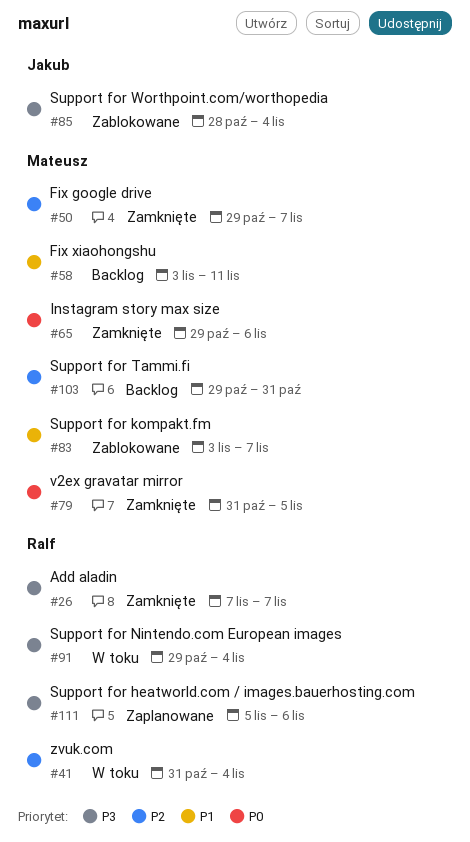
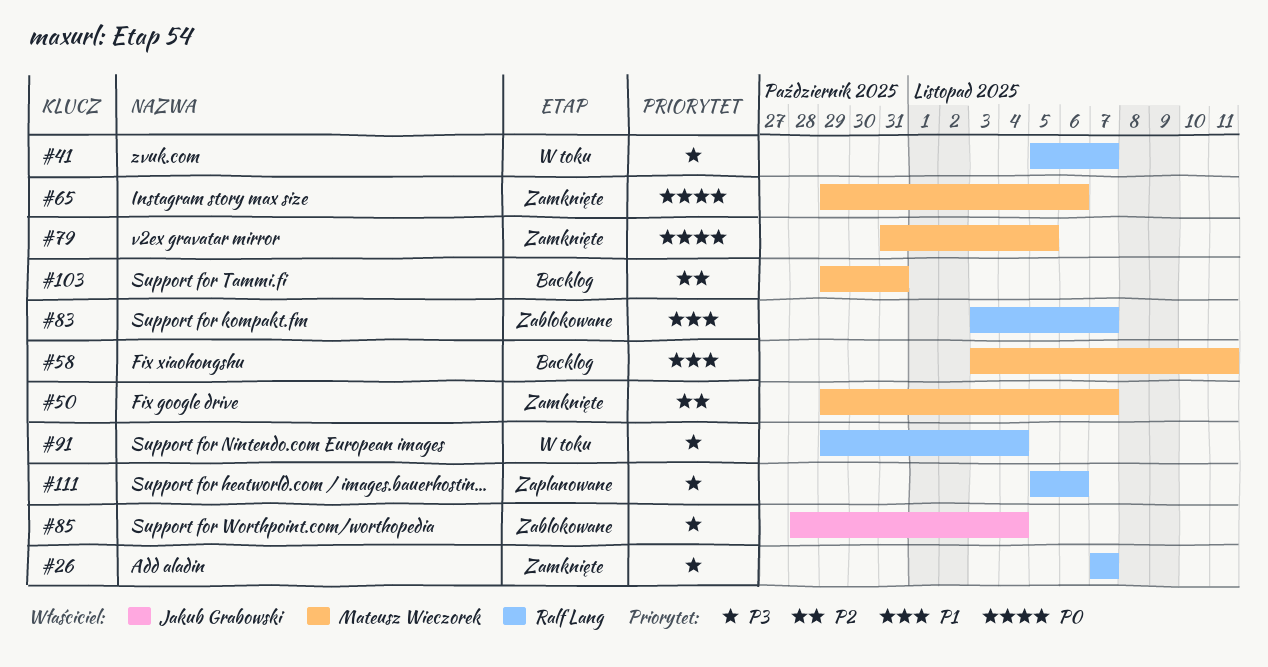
#41, priority: P2 -> P3
#41, start: Oct 31 -> Nov 5
#41, due: Nov 4 -> Nov 7
#83, owner: Mateusz Wieczorek -> Ralf Lang

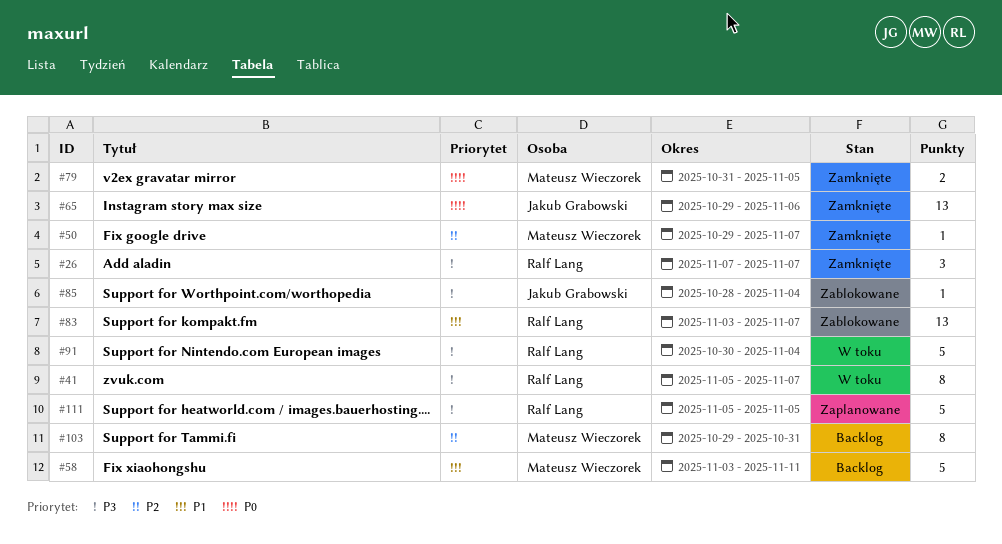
#65, owner: Mateusz Wieczorek -> Jakub Grabowski
#91, start: Oct 29 -> Oct 30
#111, due: Nov 6 -> Nov 5

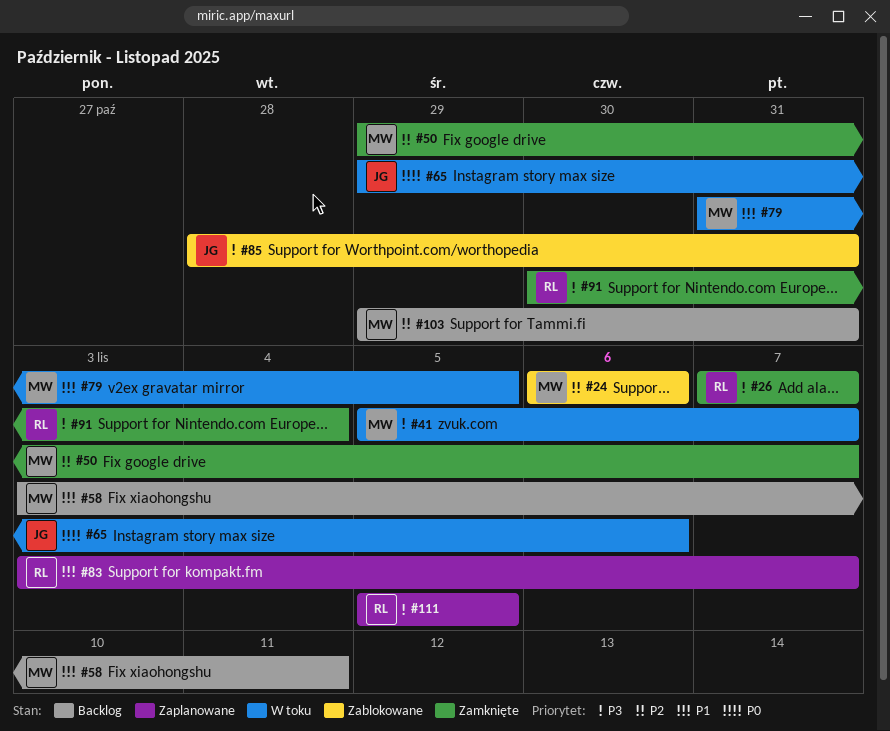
#24: none -> present
#41, owner: Ralf Lang -> Mateusz Wieczorek
#65, status: Zamknięte -> W toku
#79, status: Zamknięte -> W toku
#79, priority: P0 -> P1
#83, status: Zablokowane -> Zaplanowane
#85, due: Nov 4 -> Oct 31
#91, status: W toku -> Zamknięte

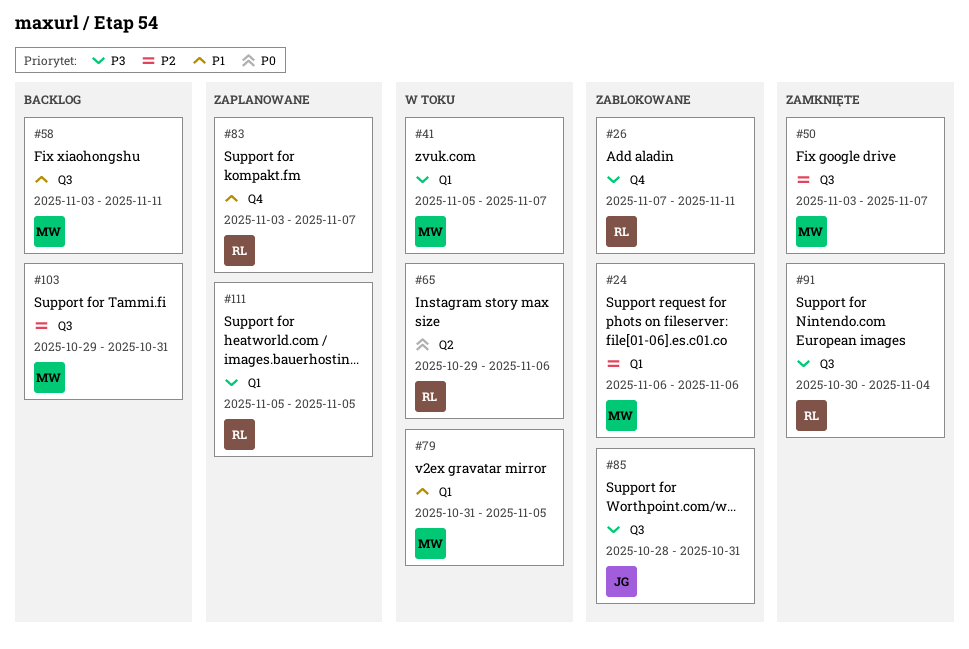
#26, status: Zamknięte -> Zablokowane
#26, due: Nov 7 -> Nov 11
#50, start: Oct 29 -> Nov 3
#65, owner: JG -> RL

